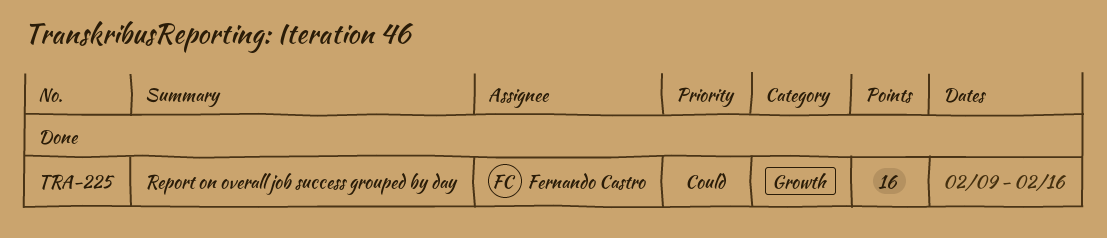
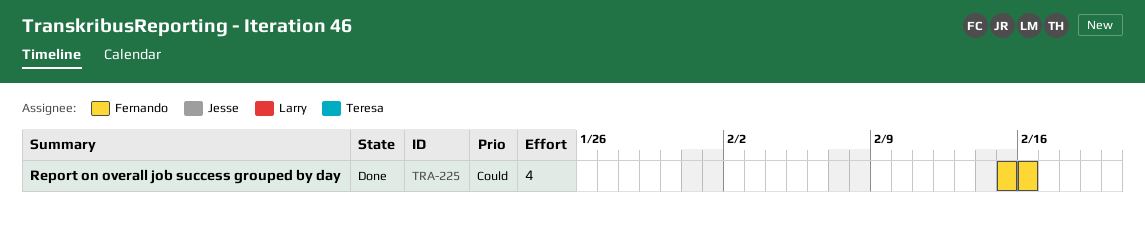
TRA-225, estimate: 16 -> 4
TRA-225, start: Feb 9 -> Feb 15

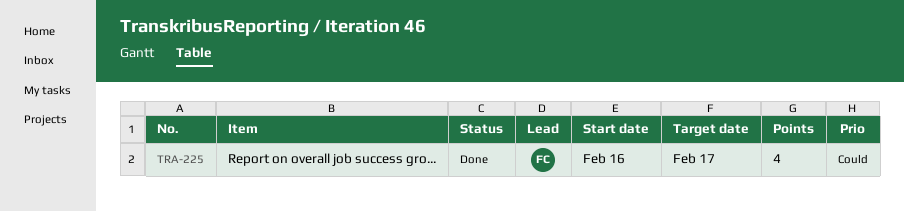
TRA-225, start: Feb 15 -> Feb 16
TRA-225, due: Feb 16 -> Feb 17

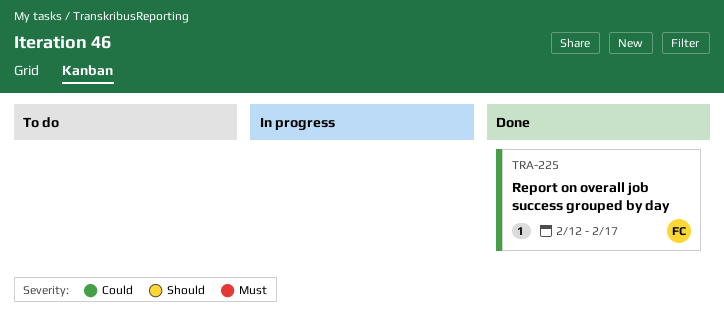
TRA-225, estimate: 4 -> 1
TRA-225, start: Feb 16 -> Feb 12

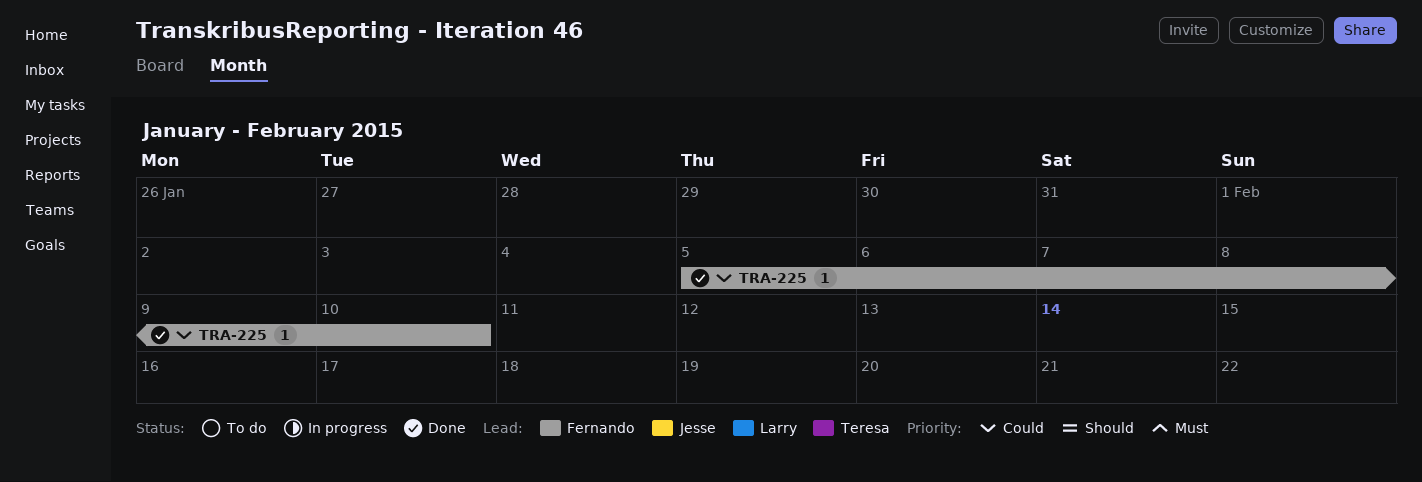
TRA-225, start: Feb 12 -> Feb 5
TRA-225, due: Feb 17 -> Feb 10

